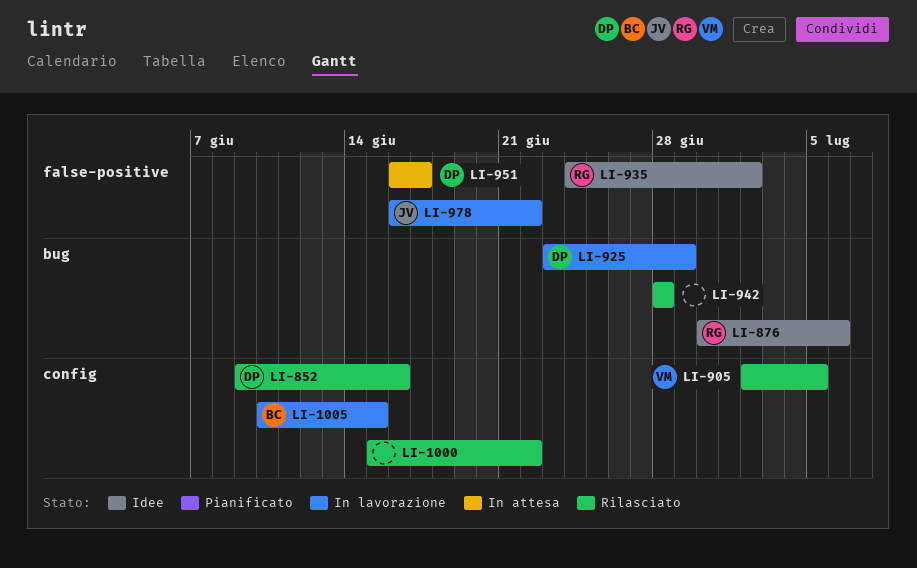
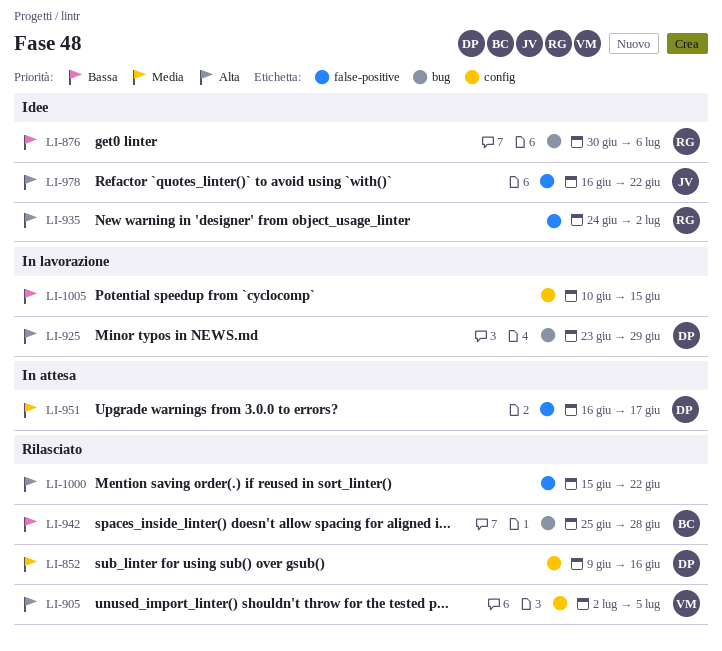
LI-942, owner: none -> BC
LI-942, start: Jun 28 -> Jun 25
LI-978, status: In lavorazione -> Idee
LI-1000, label: config -> false-positive
LI-1005, owner: BC -> none

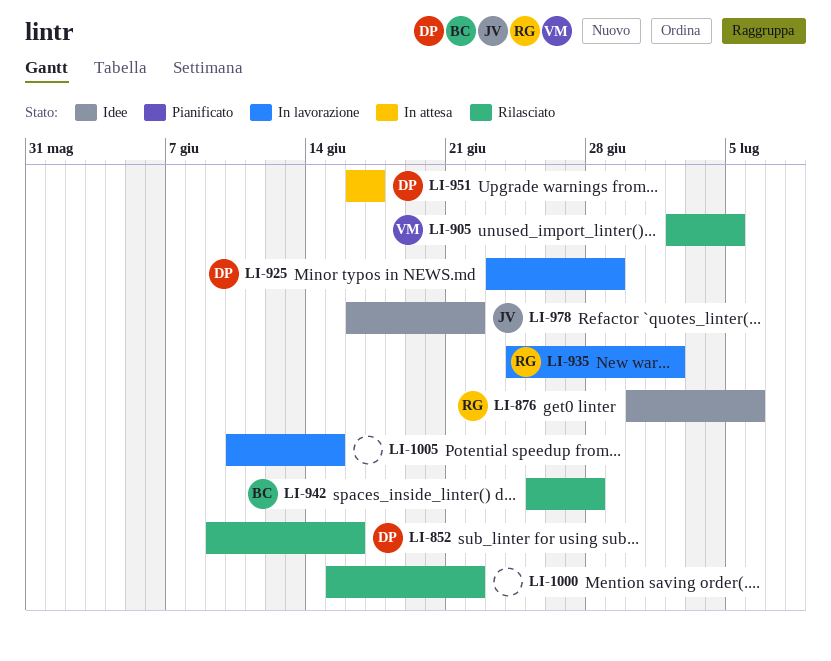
LI-935, status: Idee -> In lavorazione

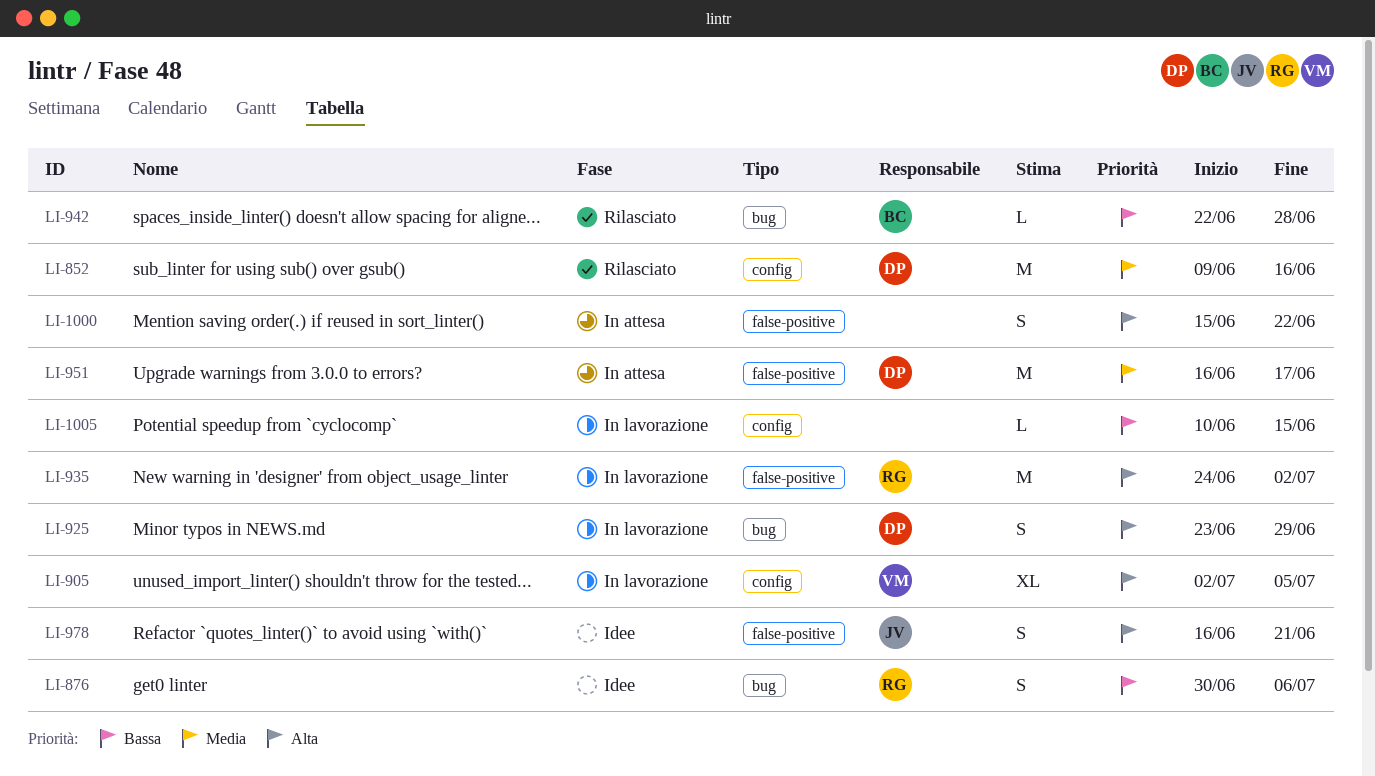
LI-905, status: Rilasciato -> In lavorazione
LI-942, start: Jun 25 -> Jun 22
LI-978, due: Jun 22 -> Jun 21
LI-1000, status: Rilasciato -> In attesa

